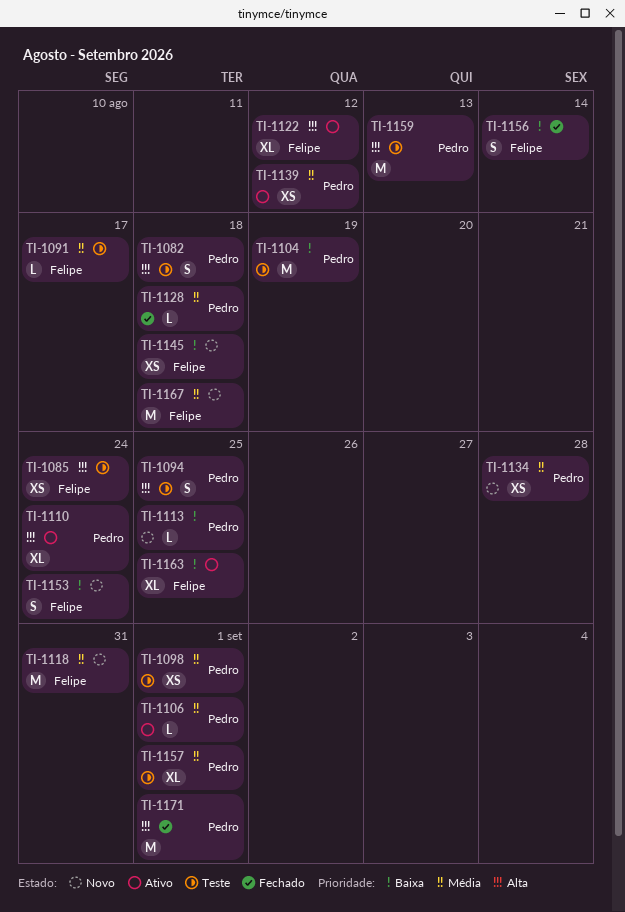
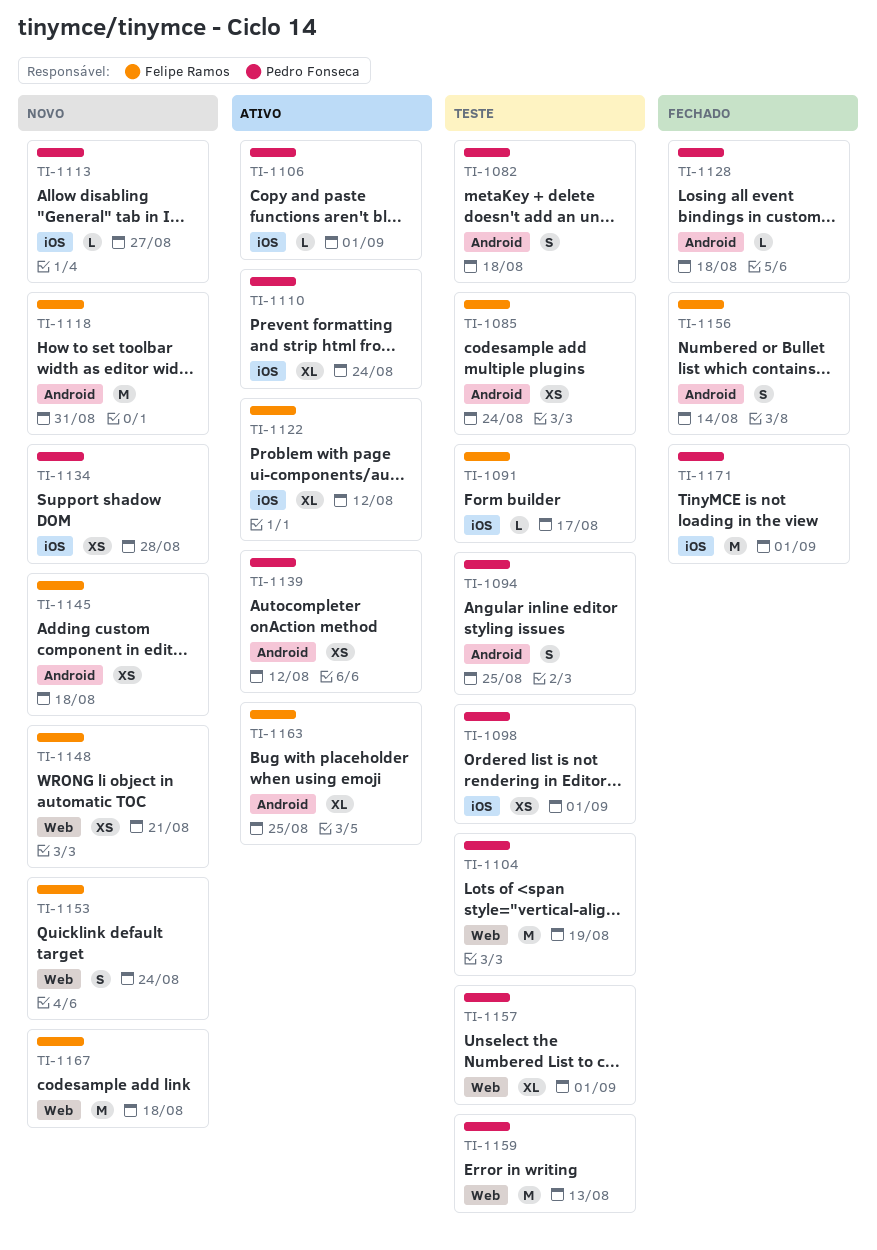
TI-1113, due: Aug 25 -> Aug 27
TI-1148: none -> present

